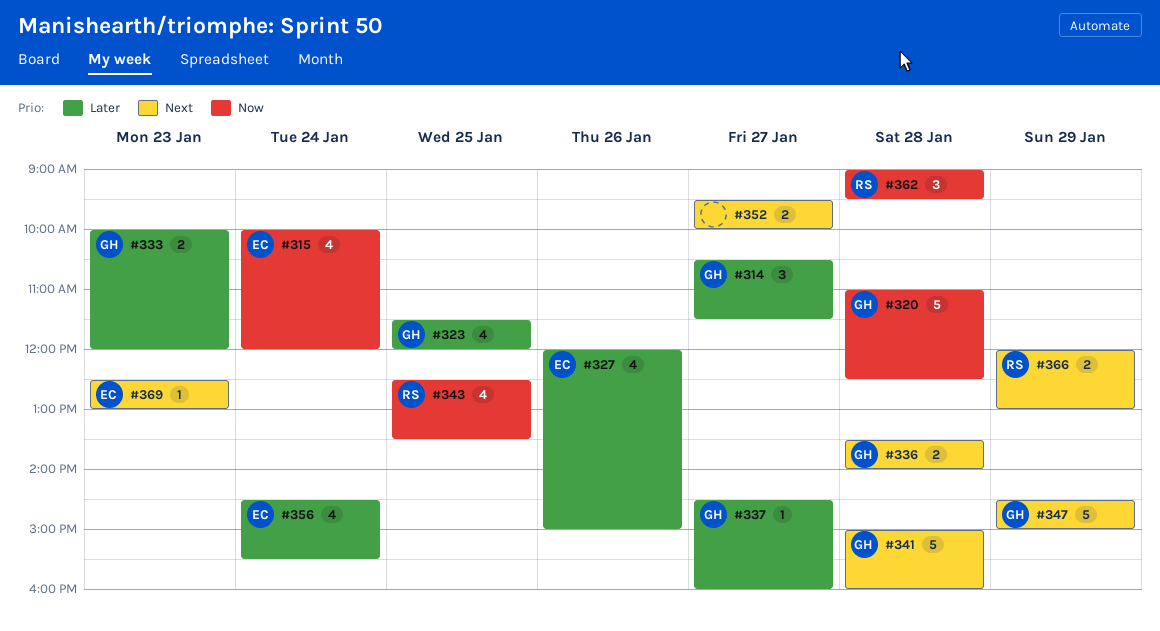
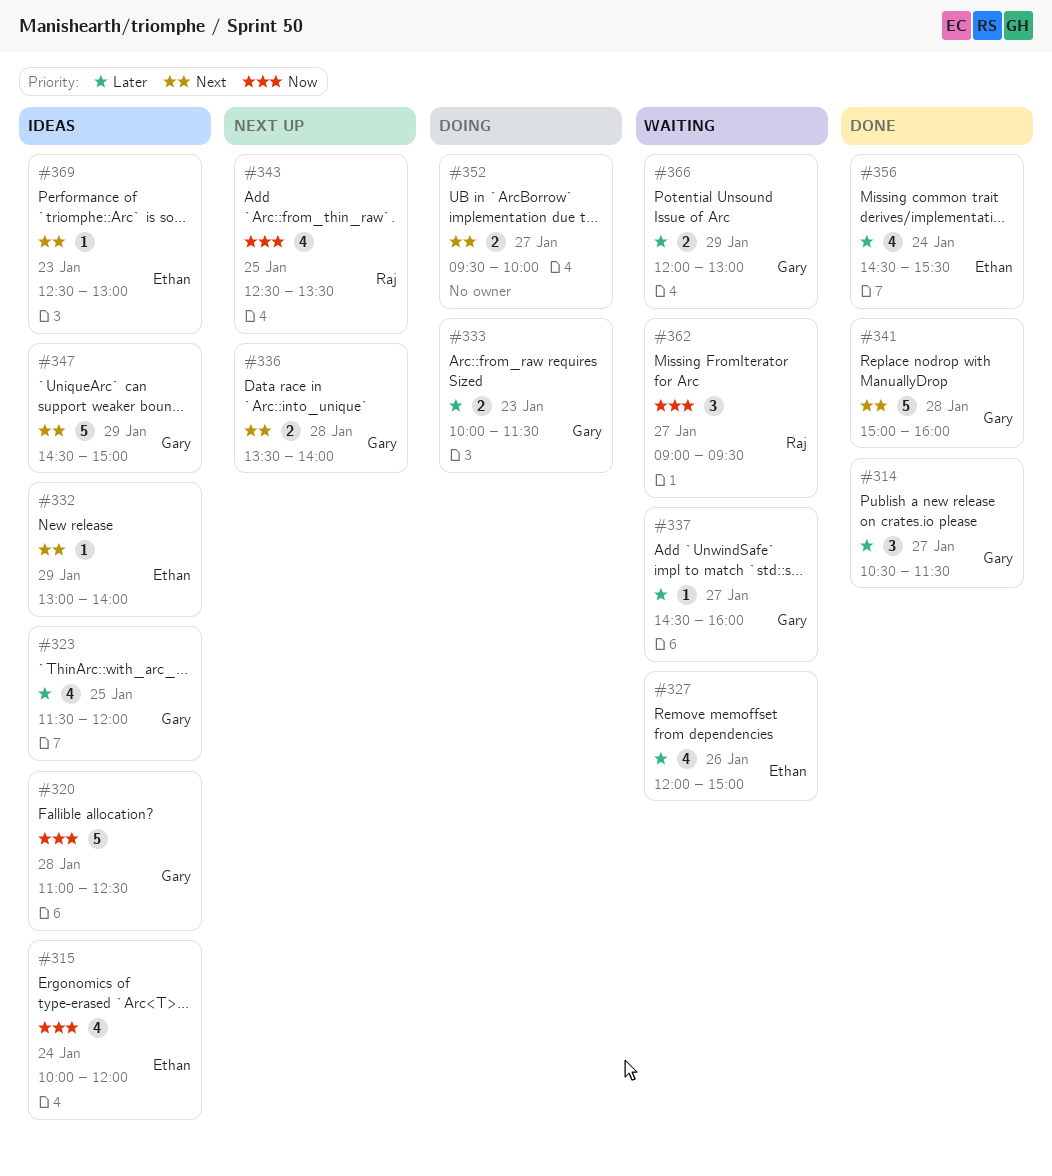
#332: none -> present
#333, ends: 12:00 -> 11:30
#362, day: Jan 28 -> Jan 27
#366, owner: Raj -> Gary
#366, priority: Next -> Later

